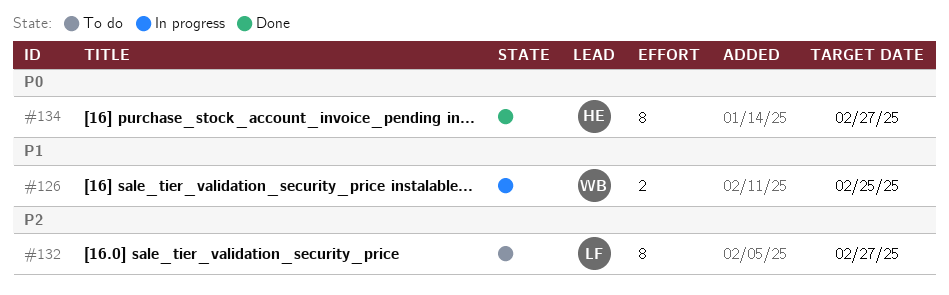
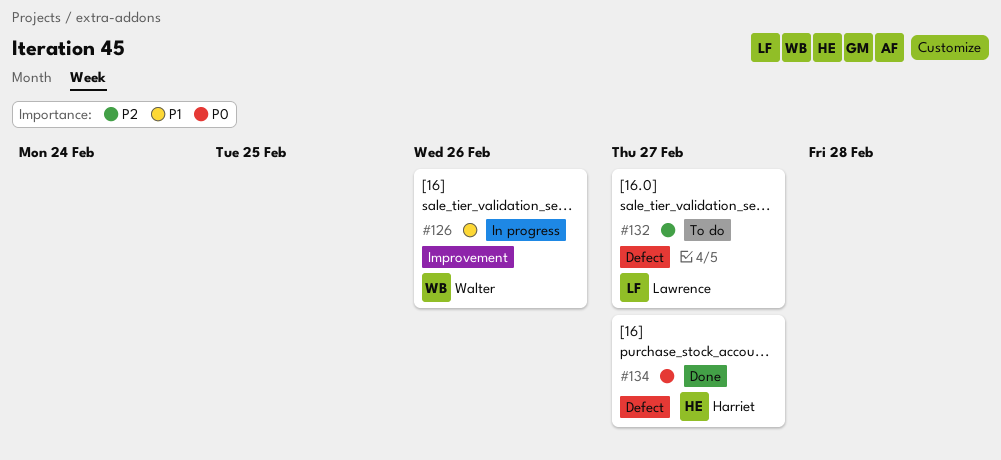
#126, due: Feb 25 -> Feb 26

